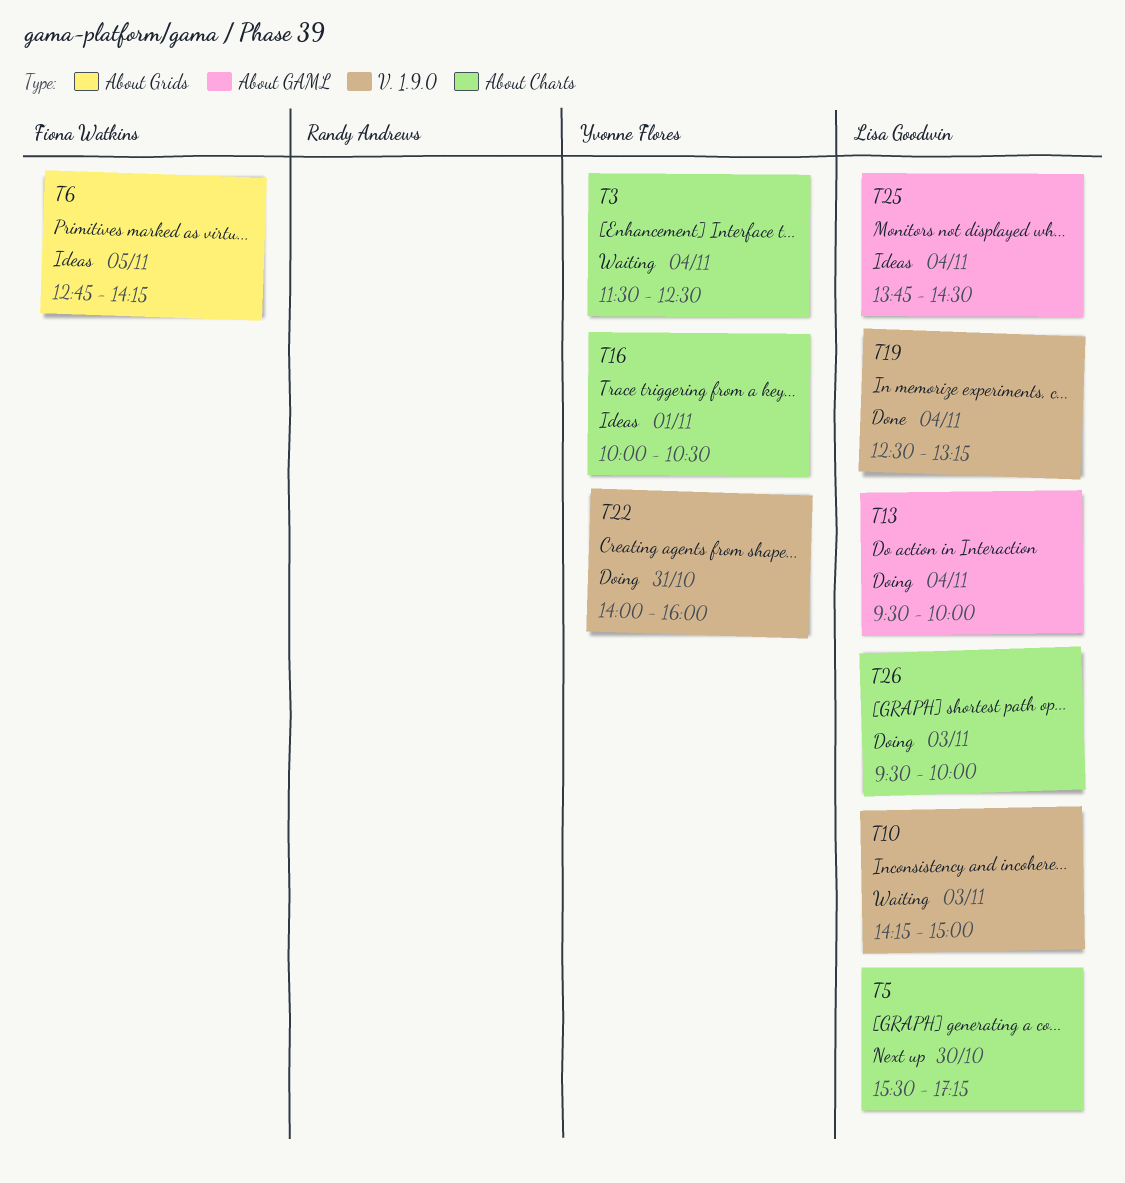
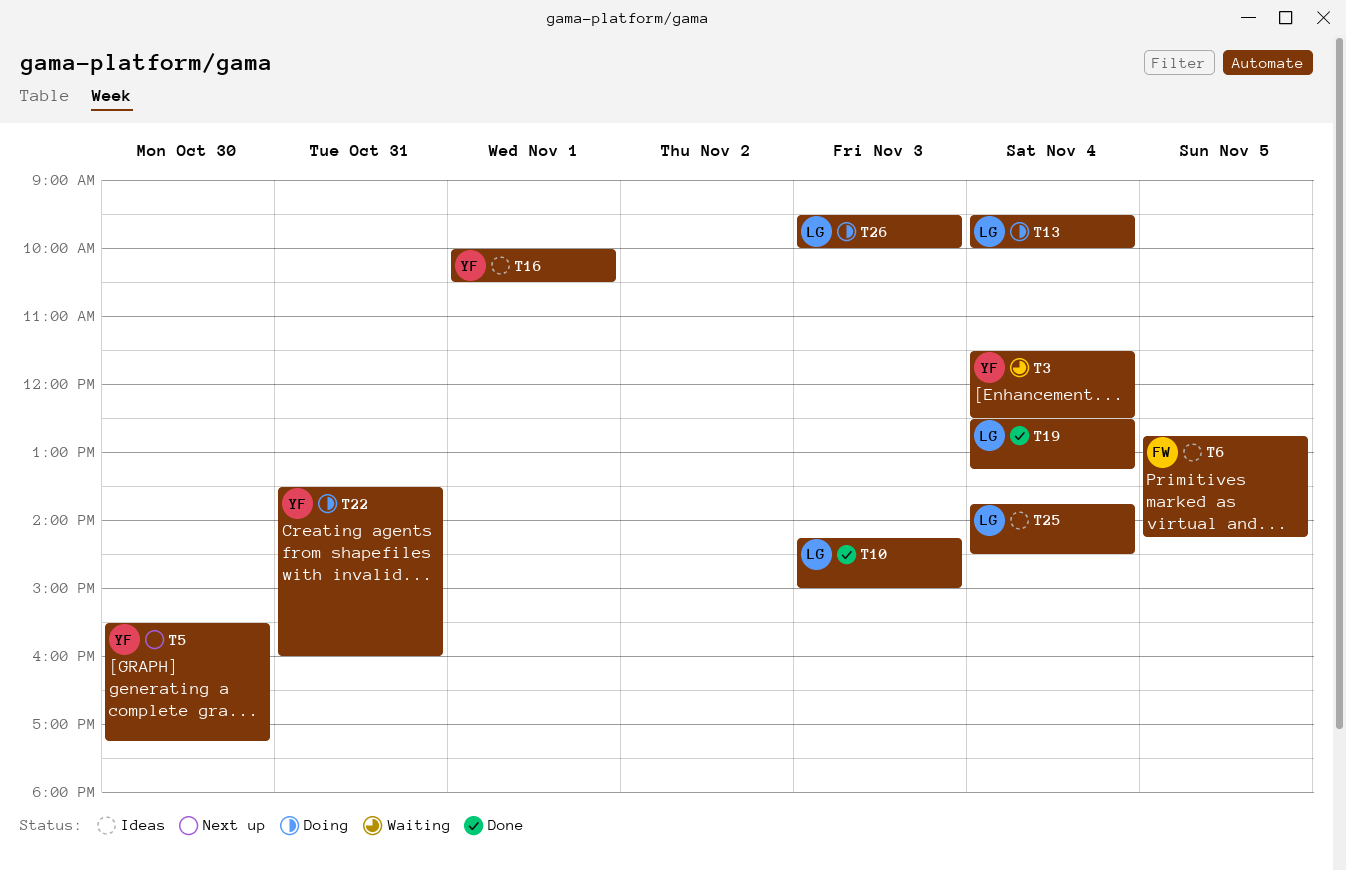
T5, owner: Lisa Goodwin -> Yvonne Flores
T10, status: Waiting -> Done
T22, begins: 14:00 -> 13:30

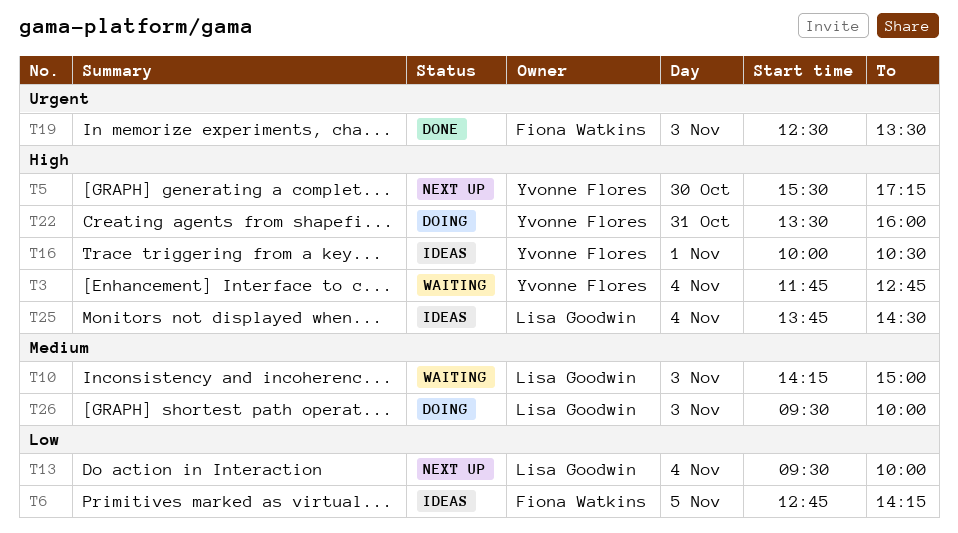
T3, begins: 11:30 -> 11:45
T3, ends: 12:30 -> 12:45
T10, status: Done -> Waiting
T13, status: Doing -> Next up
T19, owner: Lisa Goodwin -> Fiona Watkins
T19, day: Nov 4 -> Nov 3
T19, ends: 13:15 -> 13:30

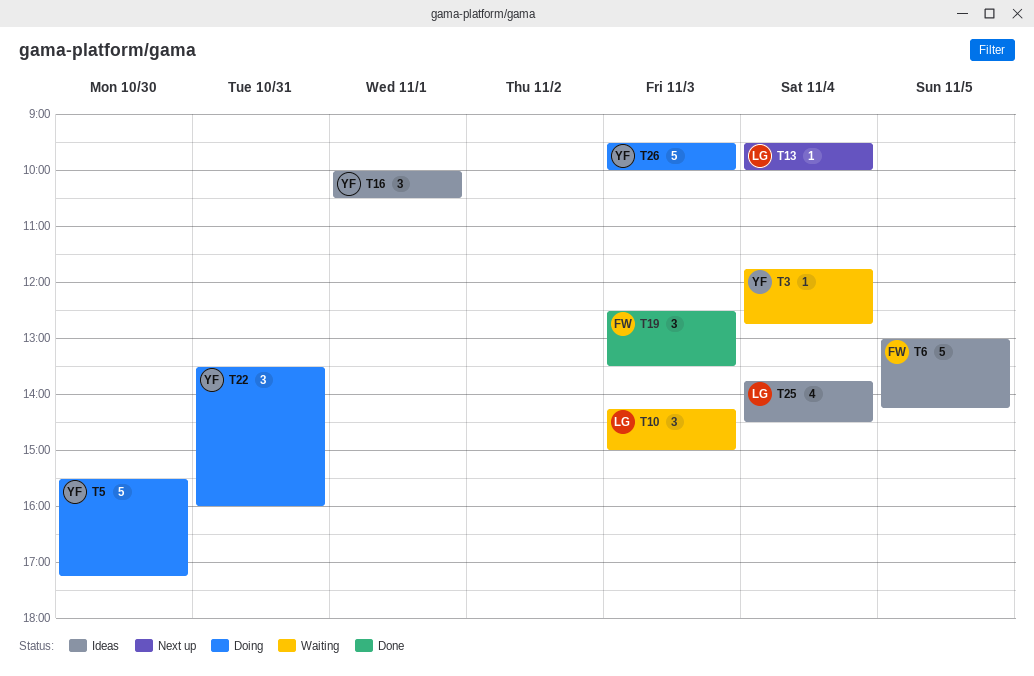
T5, status: Next up -> Doing
T6, begins: 12:45 -> 13:00
T26, owner: Lisa Goodwin -> Yvonne Flores

